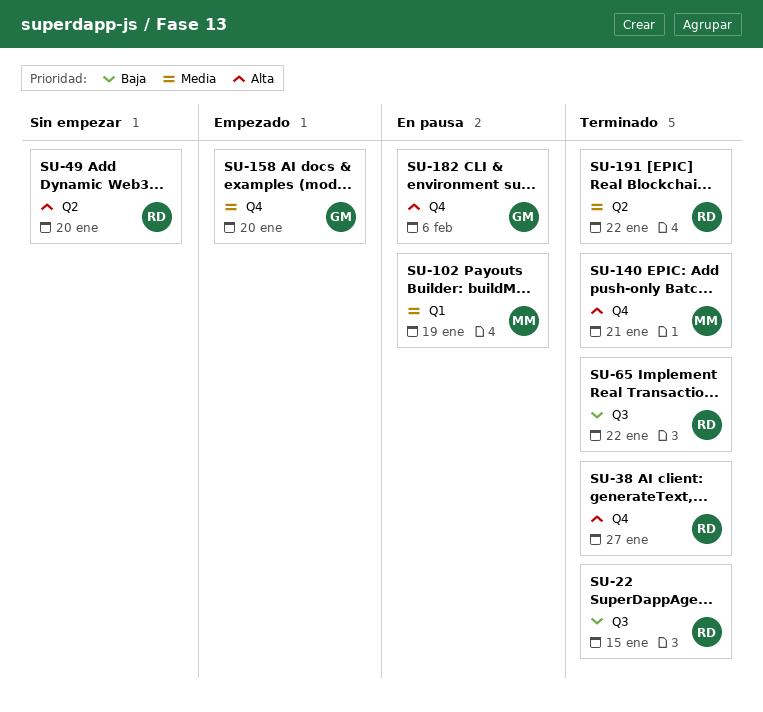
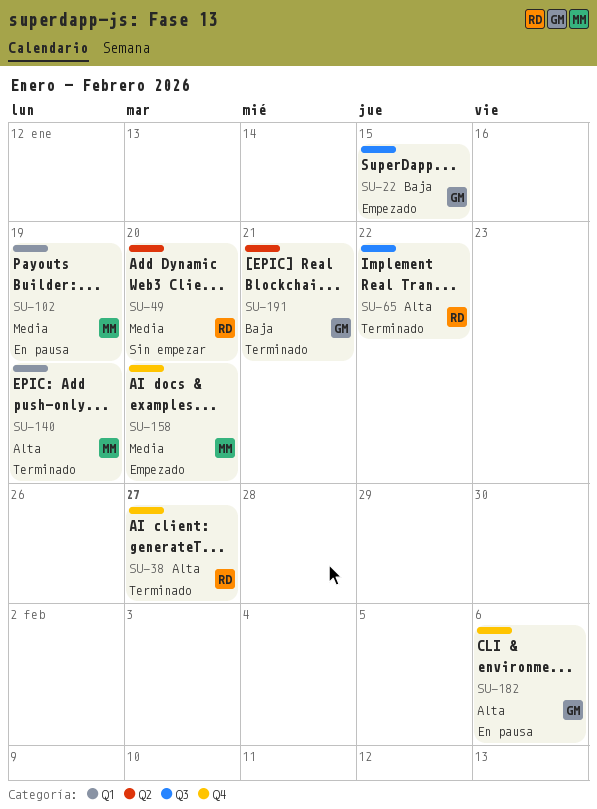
SU-22, status: Terminado -> Empezado
SU-22, owner: RD -> GM
SU-49, priority: Alta -> Media
SU-65, priority: Baja -> Alta
SU-140, label: Q4 -> Q1
SU-140, due: Jan 21 -> Jan 19
SU-158, owner: GM -> MM
SU-191, owner: RD -> GM
SU-191, priority: Media -> Baja
SU-191, due: Jan 22 -> Jan 21

